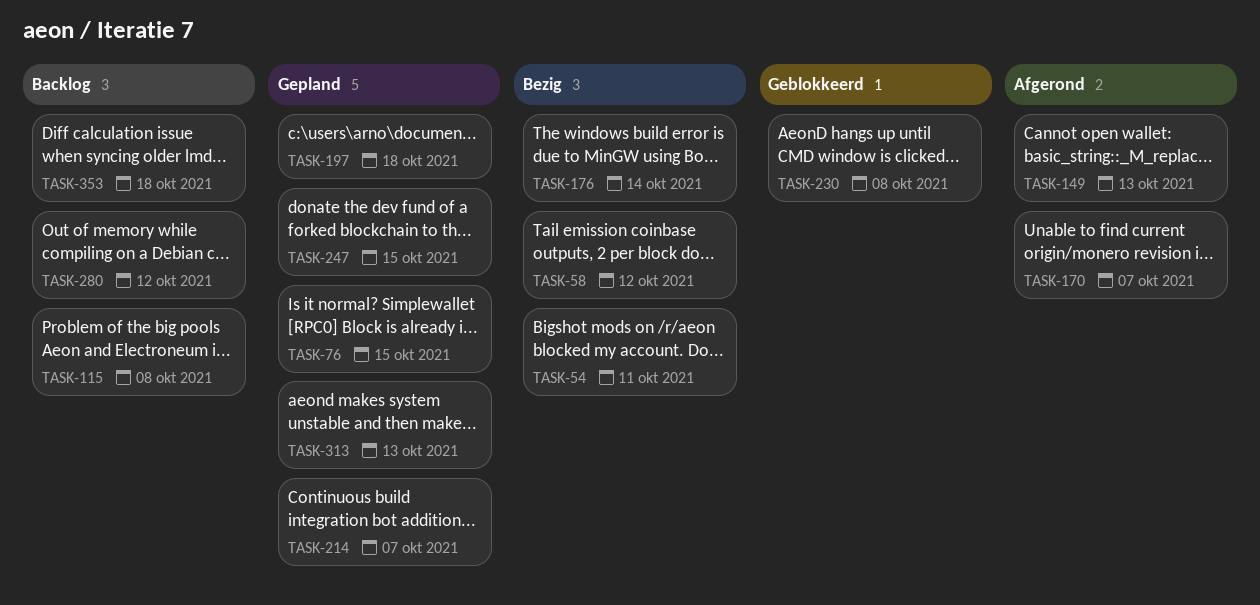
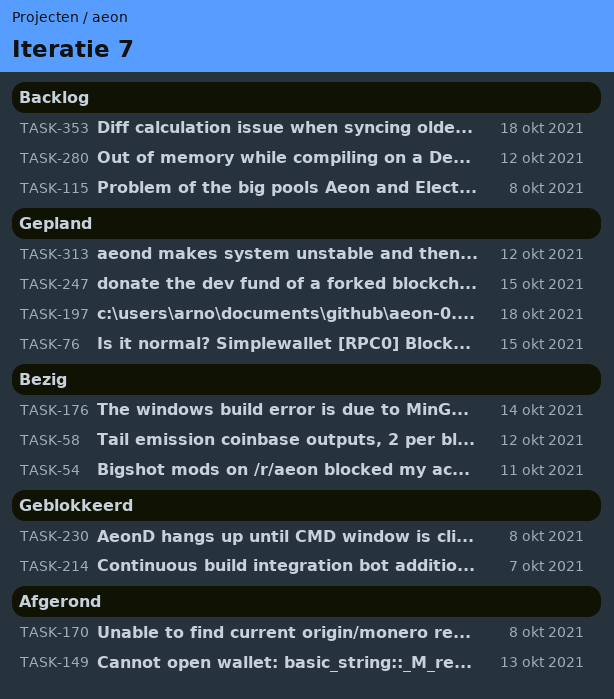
TASK-170, due: Oct 7 -> Oct 8
TASK-214, status: Gepland -> Geblokkeerd
TASK-313, due: Oct 13 -> Oct 12

